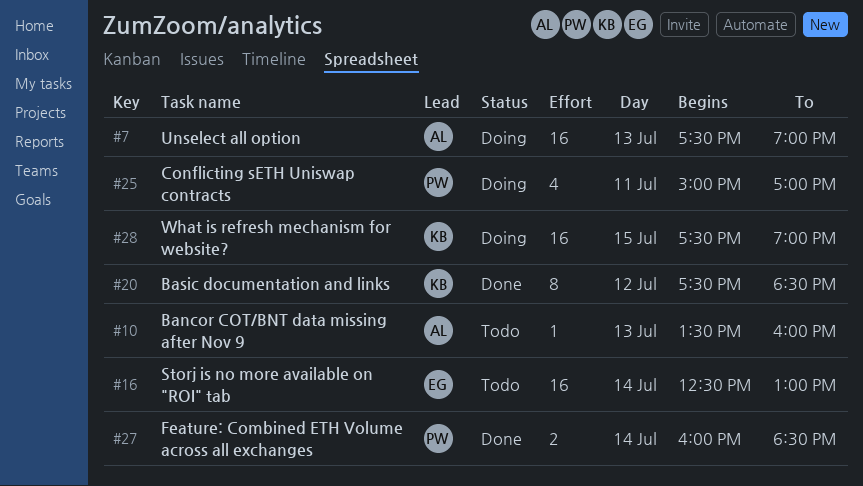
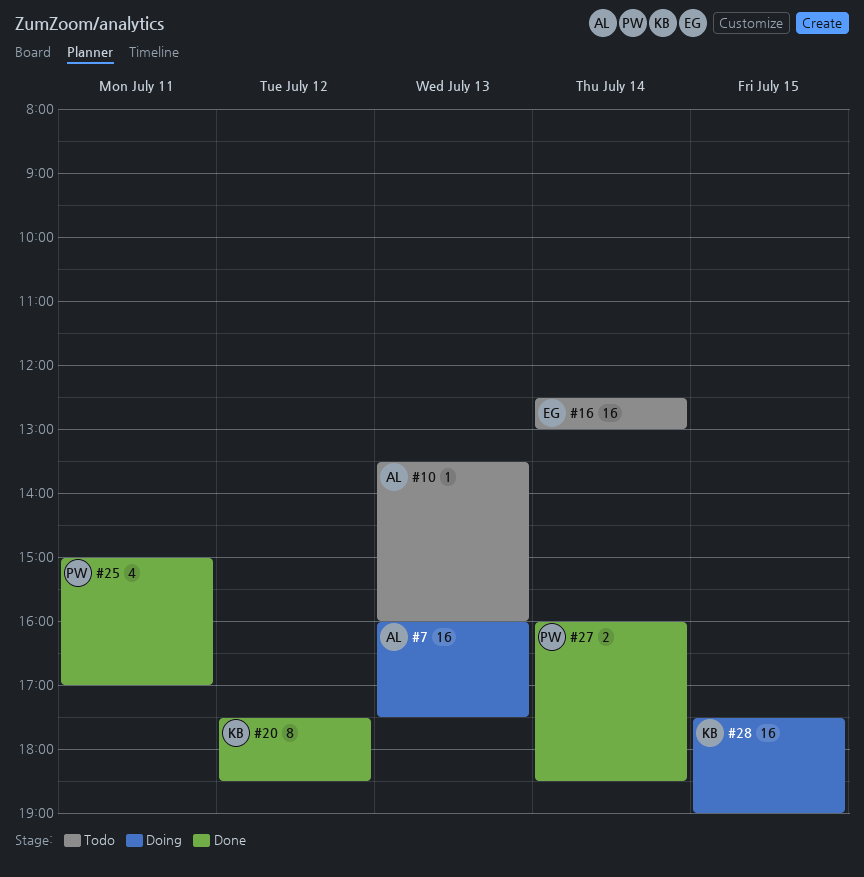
#7, begins: 17:30 -> 16:00
#7, ends: 19:00 -> 17:30
#25, status: Doing -> Done

